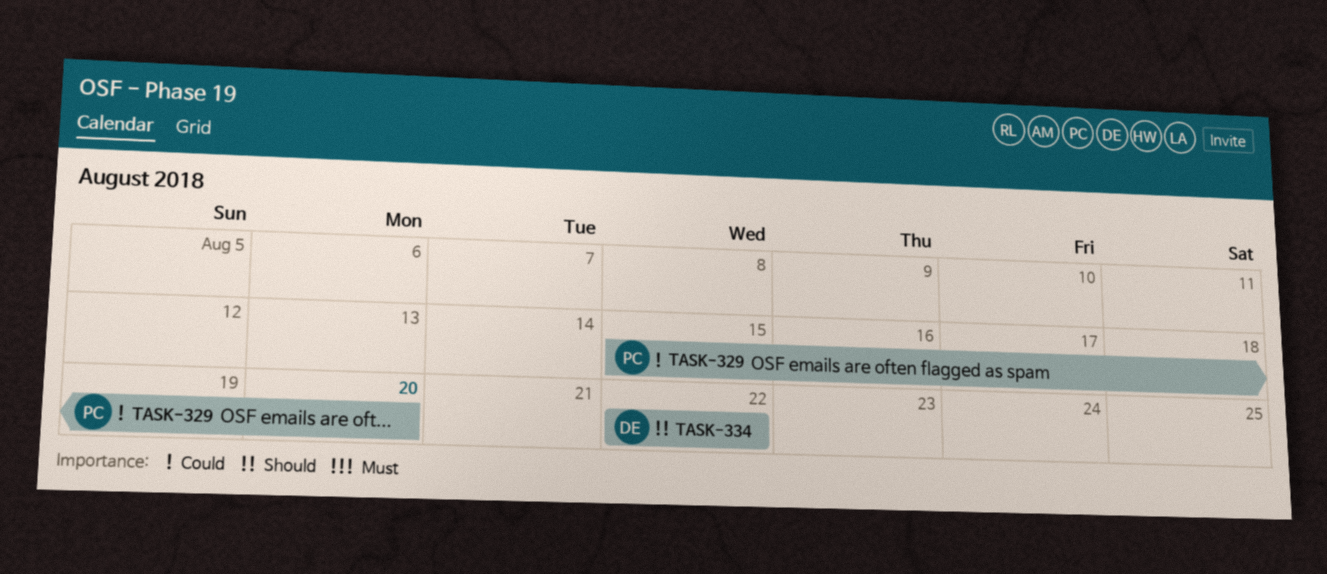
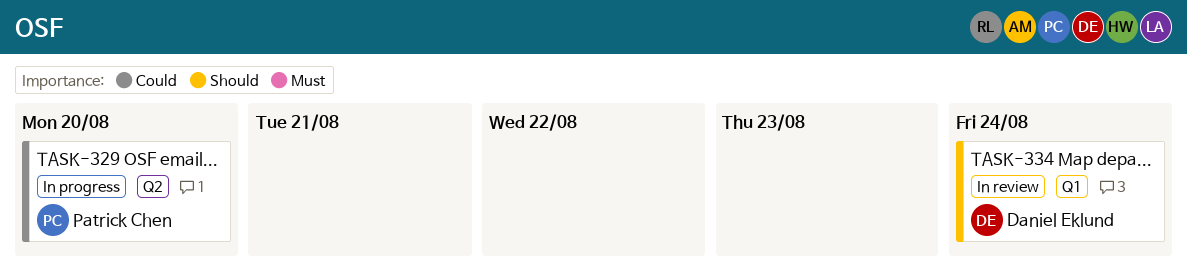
TASK-334, due: Aug 22 -> Aug 24

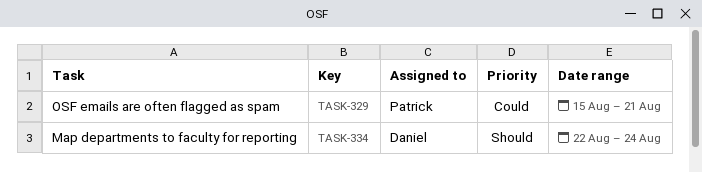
TASK-329, due: Aug 20 -> Aug 21

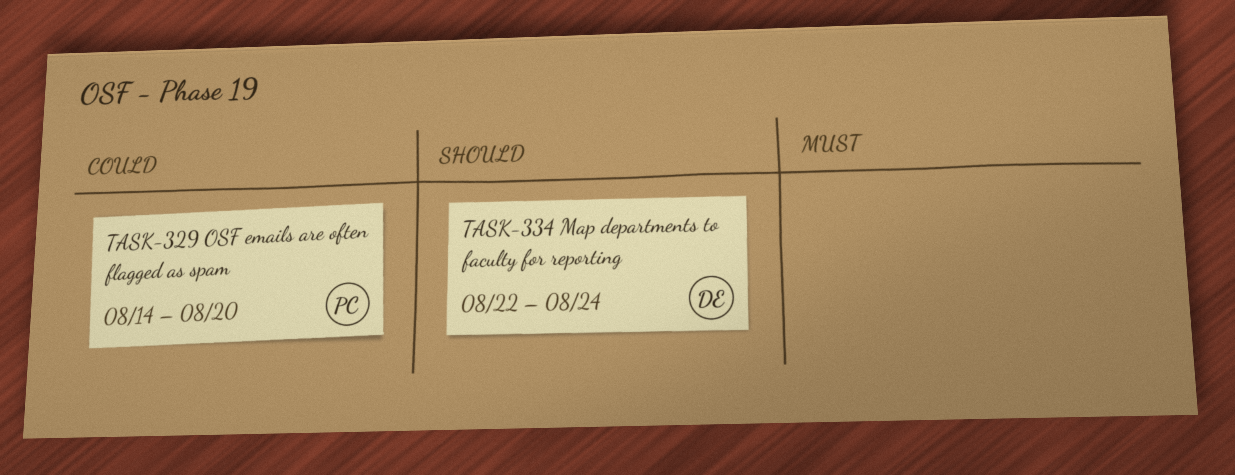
TASK-329, start: Aug 15 -> Aug 14
TASK-329, due: Aug 21 -> Aug 20

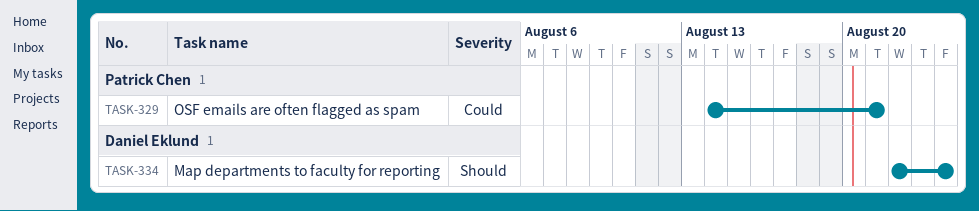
TASK-329, due: Aug 20 -> Aug 21

